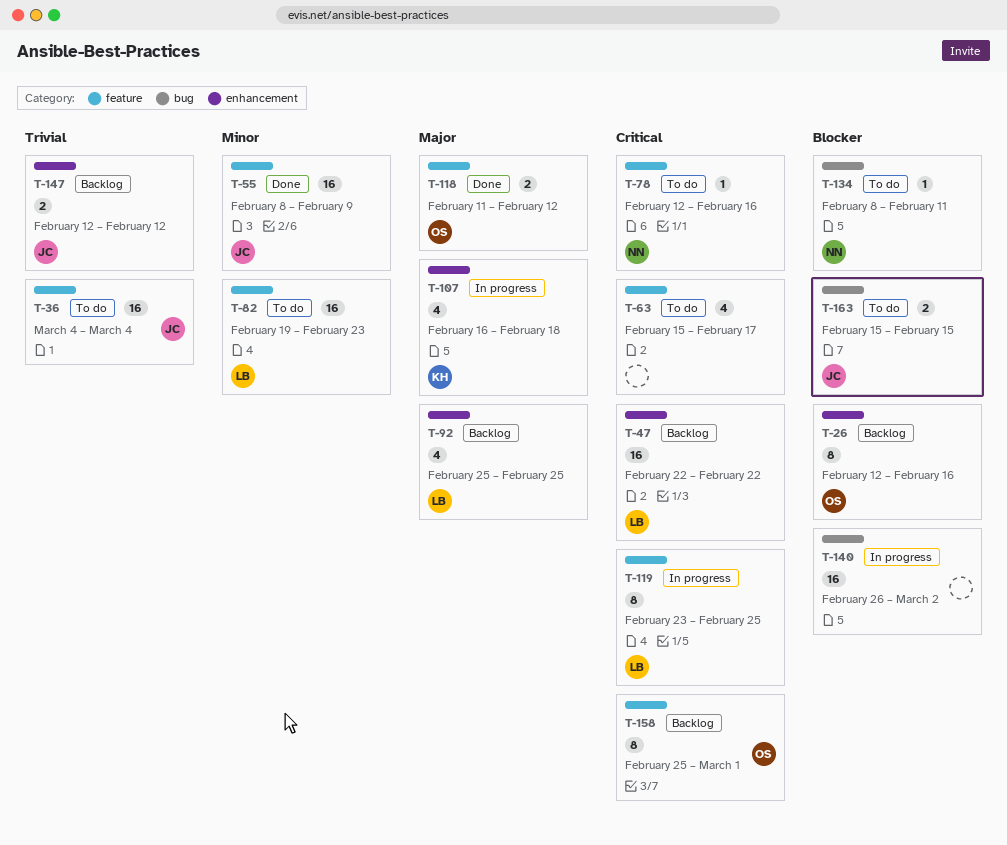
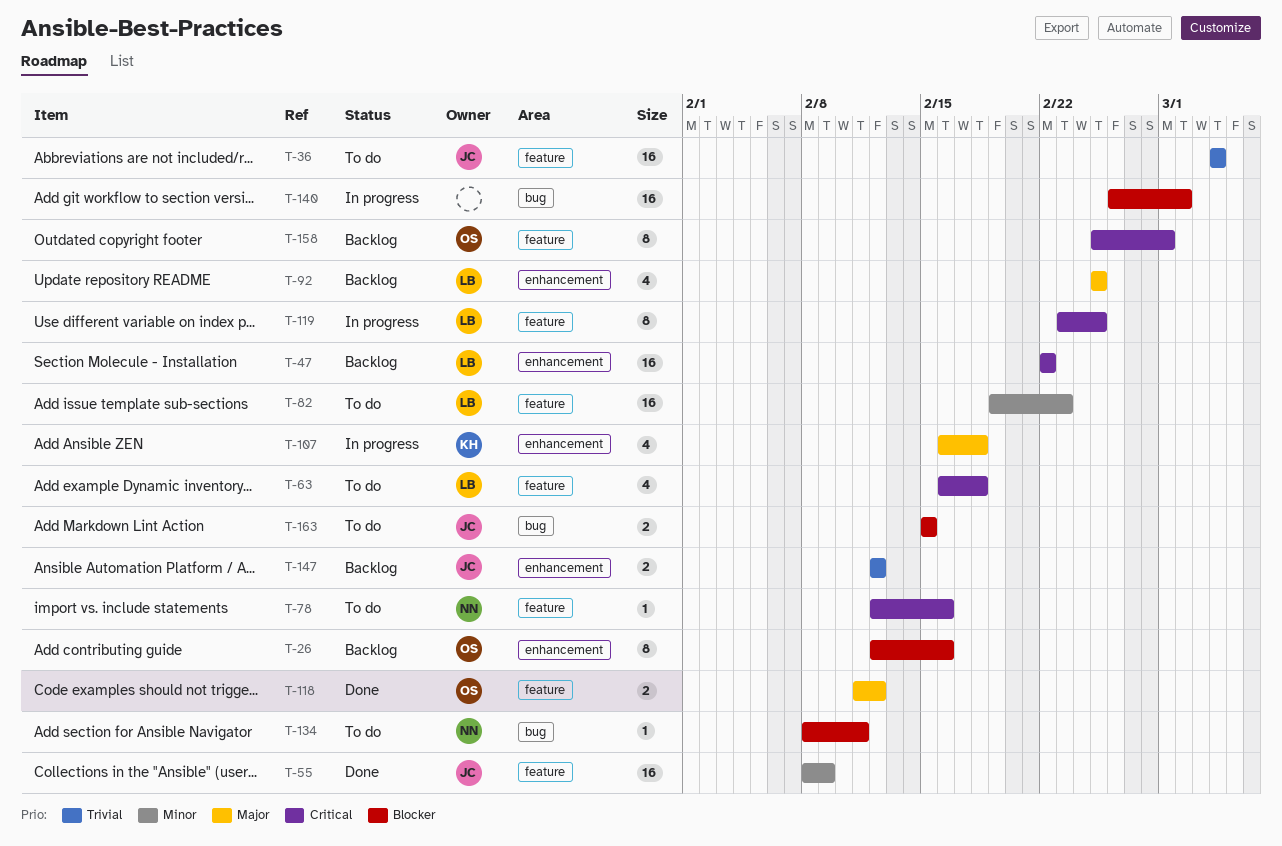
T-63, owner: none -> LB
T-63, start: Feb 15 -> Feb 16
T-63, due: Feb 17 -> Feb 18

